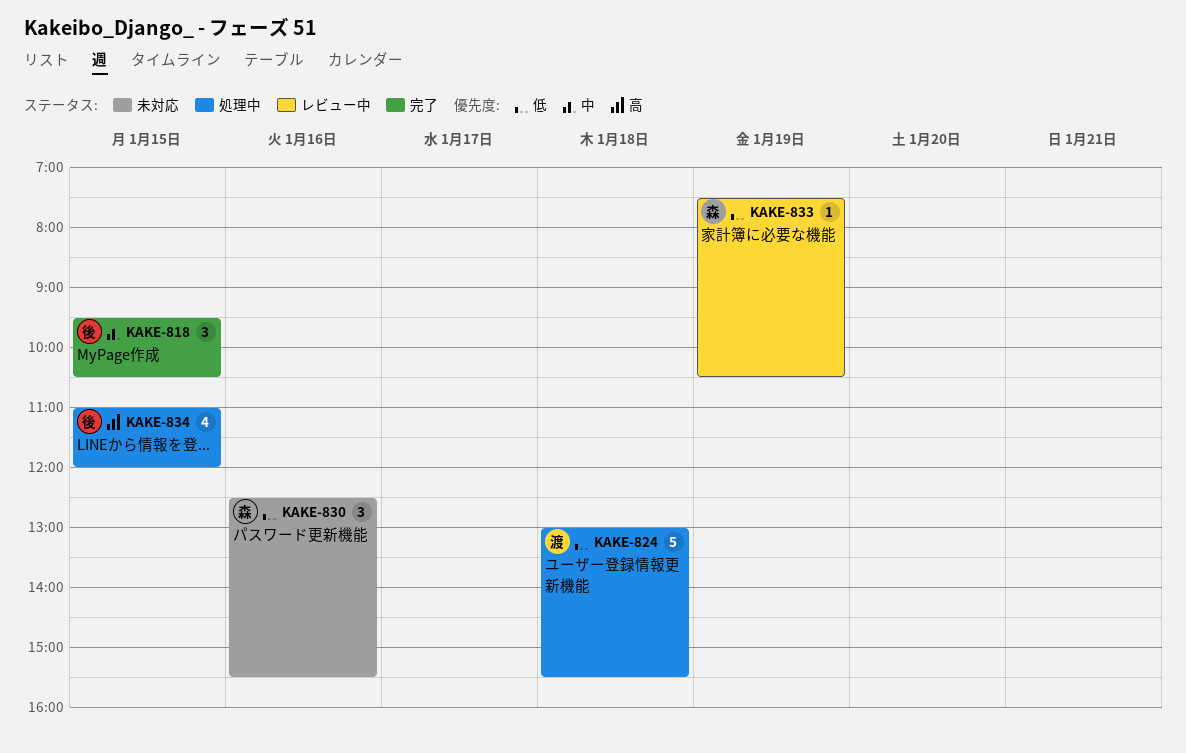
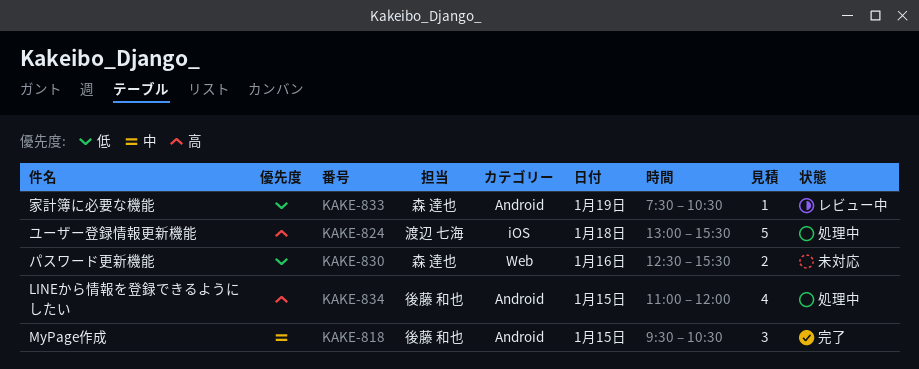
KAKE-824, priority: 低 -> 高
KAKE-830, estimate: 3 -> 2

